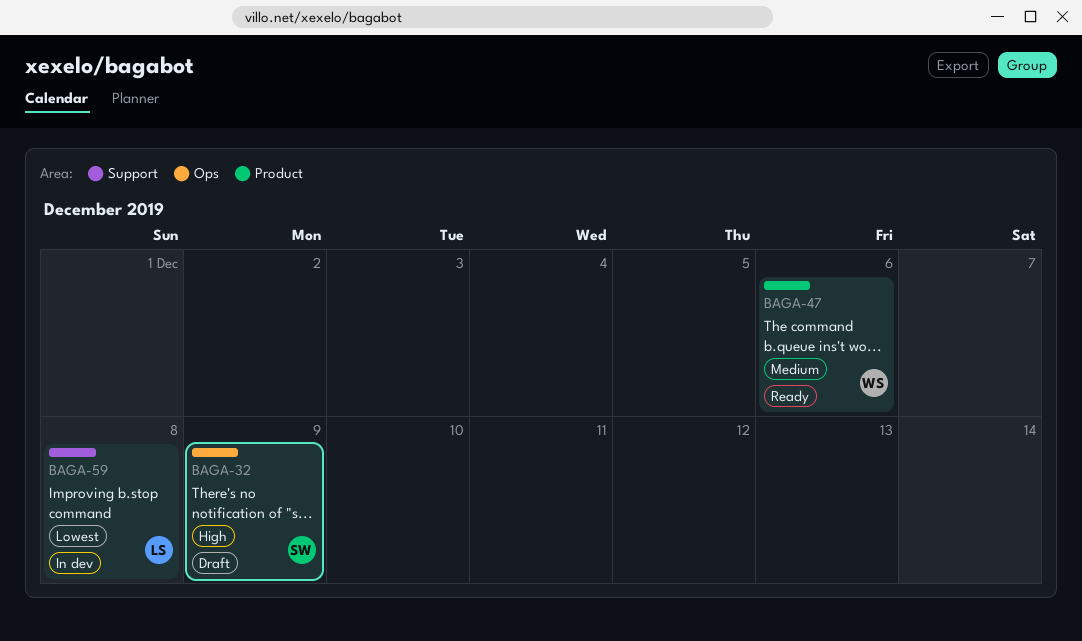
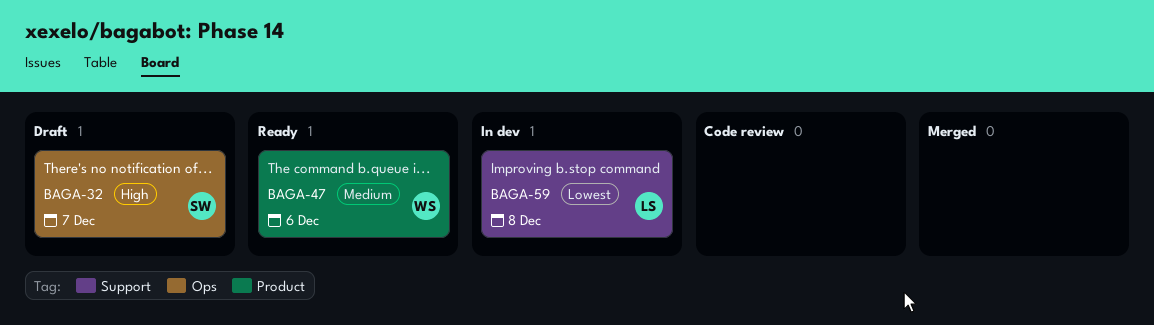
BAGA-32, due: Dec 9 -> Dec 7

